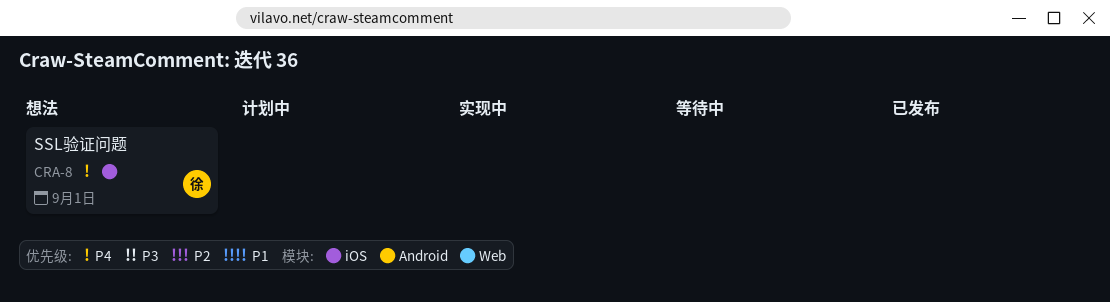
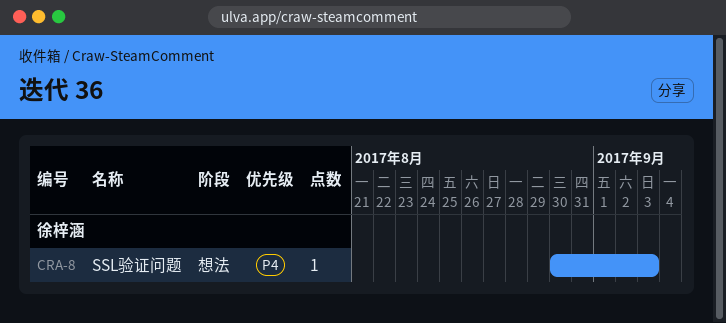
CRA-8, due: Sep 1 -> Sep 3

